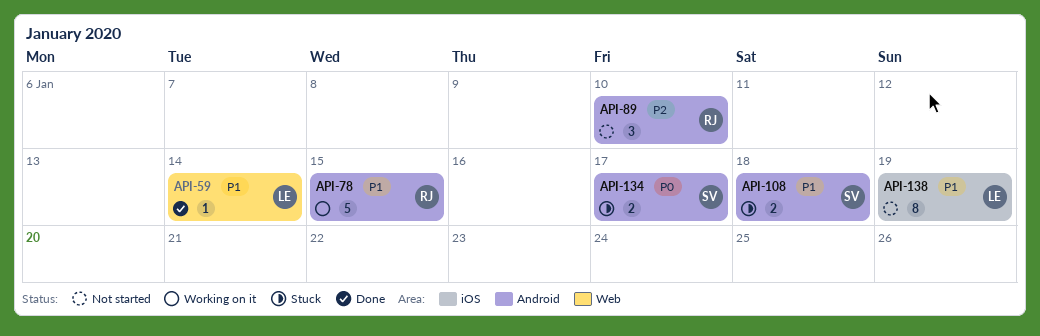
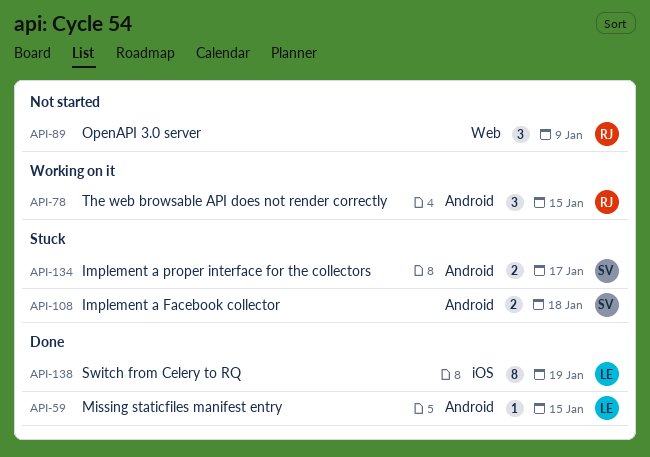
API-59, label: Web -> Android
API-59, due: Jan 14 -> Jan 15
API-78, estimate: 5 -> 3
API-89, label: Android -> Web
API-89, due: Jan 10 -> Jan 9
API-138, status: Not started -> Done

